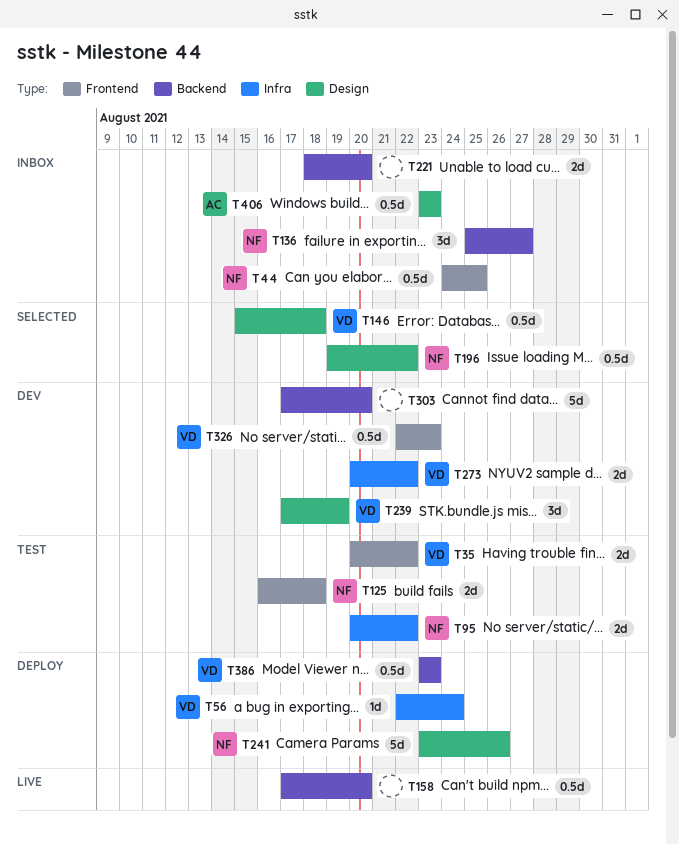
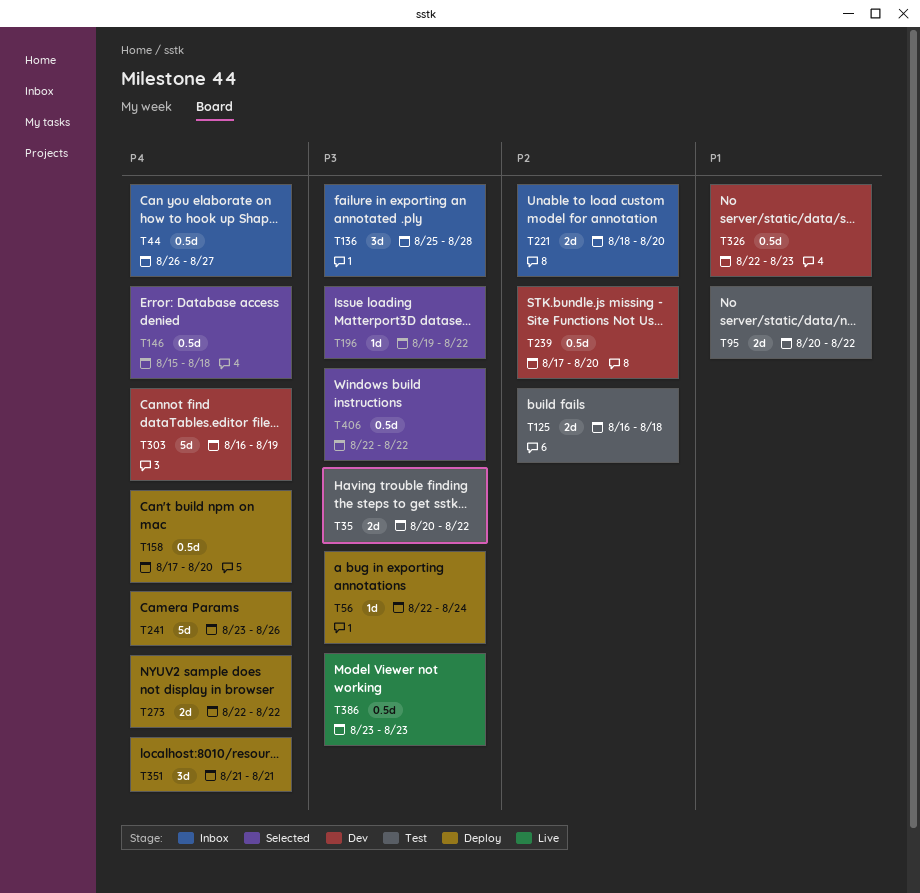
T44, start: Aug 24 -> Aug 26
T44, due: Aug 25 -> Aug 27
T136, due: Aug 27 -> Aug 28
T158, status: Live -> Deploy
T196, estimate: 0.5d -> 1d
T239, estimate: 3d -> 0.5d
T239, due: Aug 19 -> Aug 20
T273, status: Dev -> Deploy
T273, start: Aug 20 -> Aug 22
T303, start: Aug 17 -> Aug 16
T303, due: Aug 20 -> Aug 19
T351: none -> present
T386, status: Deploy -> Live
T406, status: Inbox -> Selected
T406, start: Aug 23 -> Aug 22
T406, due: Aug 23 -> Aug 22

